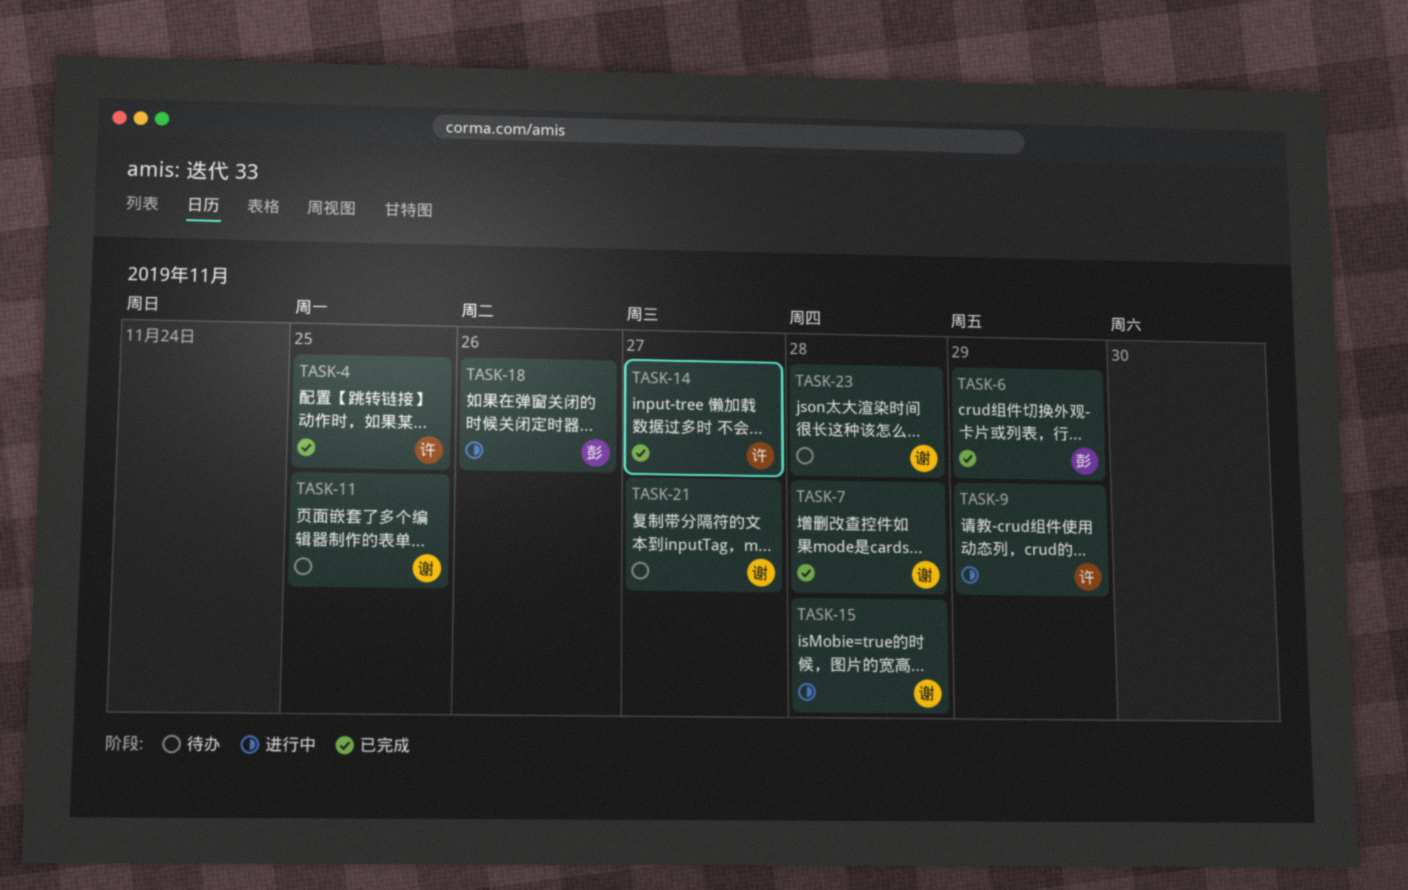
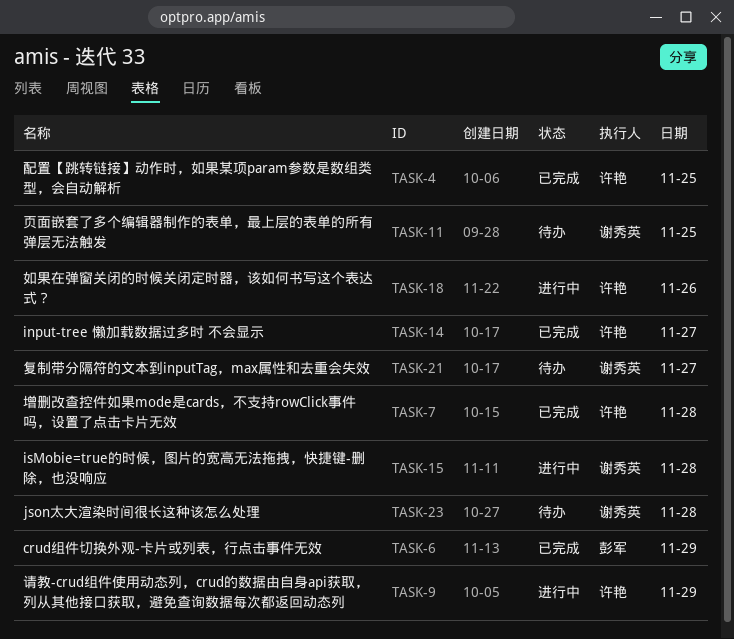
TASK-7, owner: 谢秀英 -> 许艳
TASK-18, owner: 彭军 -> 许艳

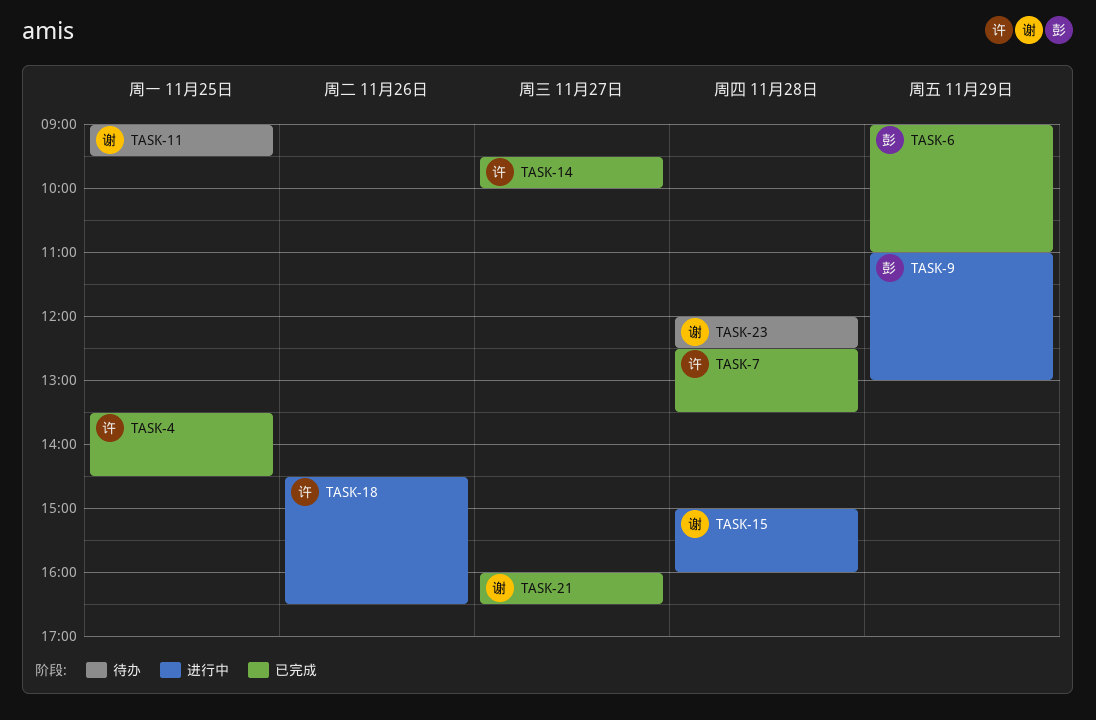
TASK-9, owner: 许艳 -> 彭军
TASK-21, status: 待办 -> 已完成

